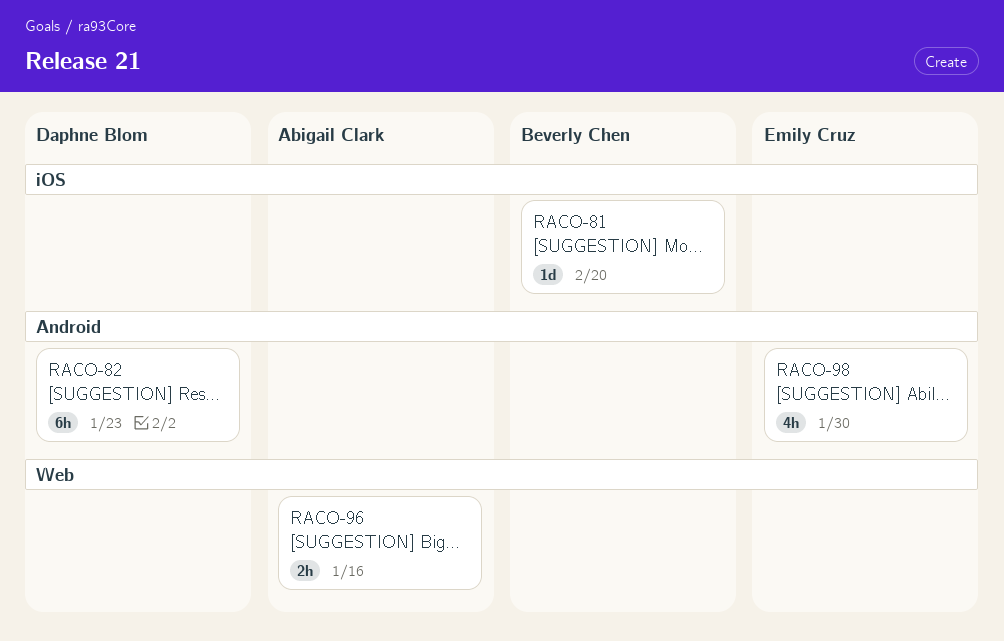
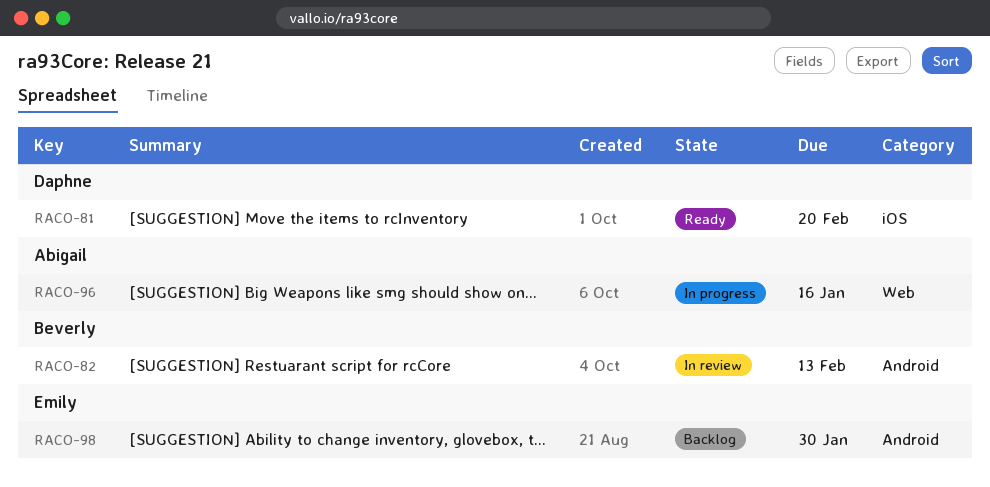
RACO-81, owner: Beverly Chen -> Daphne Blom
RACO-82, owner: Daphne Blom -> Beverly Chen
RACO-82, due: Jan 23 -> Feb 13

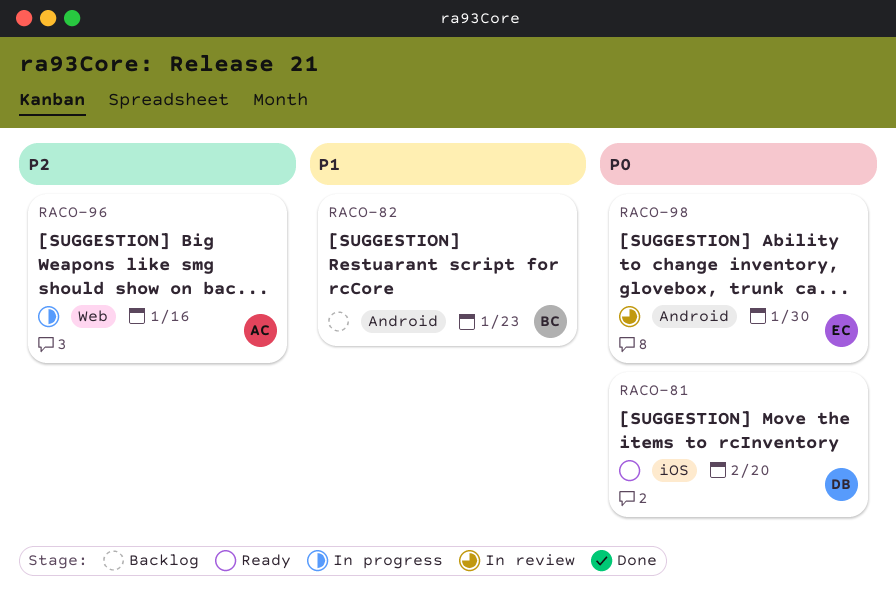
RACO-82, status: In review -> Backlog
RACO-82, due: Feb 13 -> Jan 23
RACO-98, status: Backlog -> In review

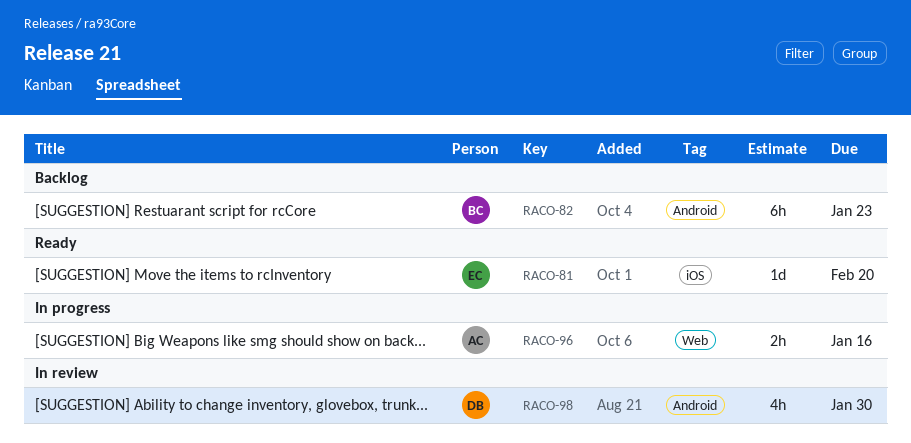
RACO-81, owner: DB -> EC
RACO-98, owner: EC -> DB

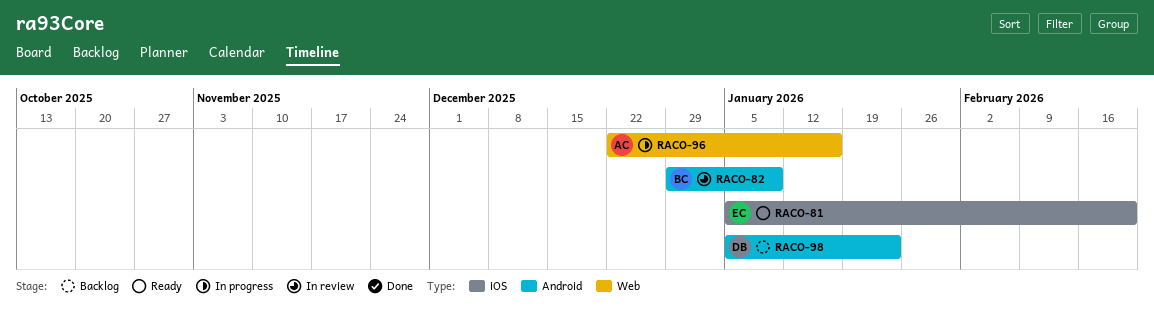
RACO-82, status: Backlog -> In review
RACO-82, due: Jan 23 -> Jan 9
RACO-98, status: In review -> Backlog
RACO-98, due: Jan 30 -> Jan 23

